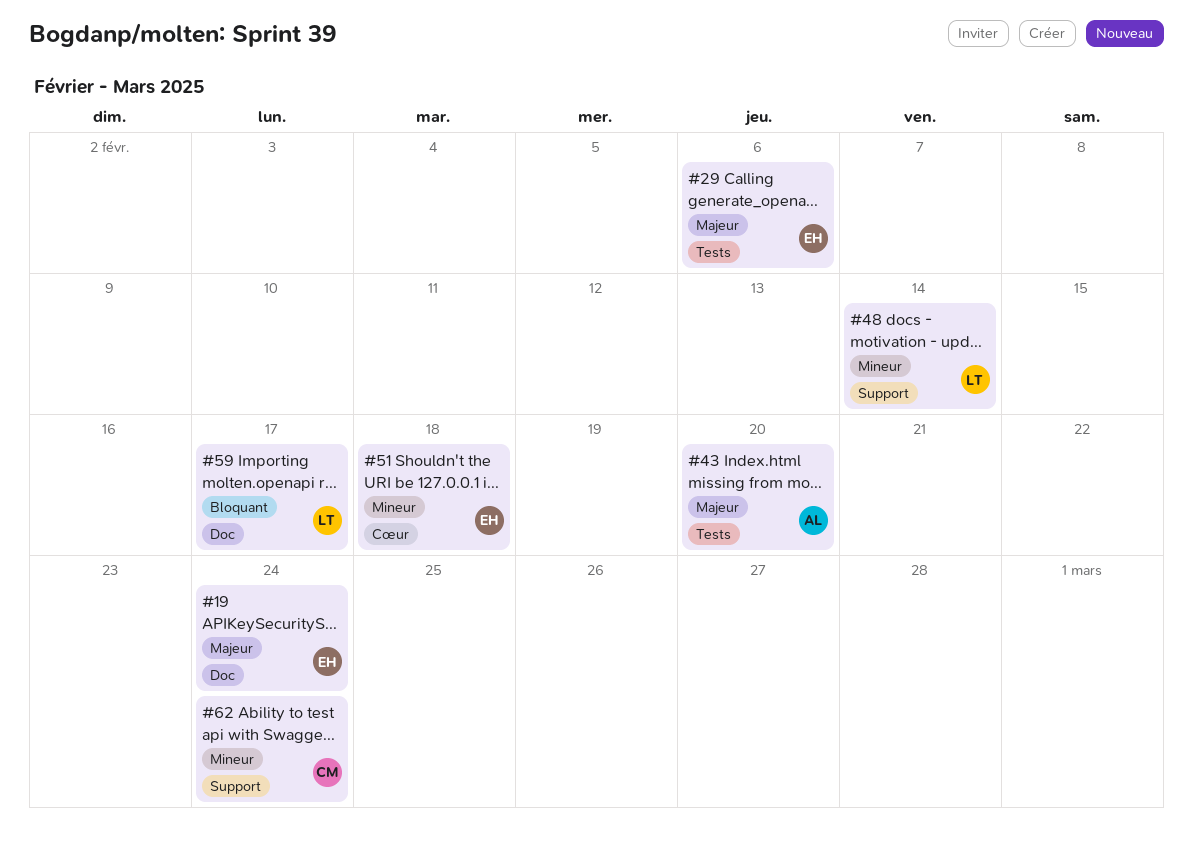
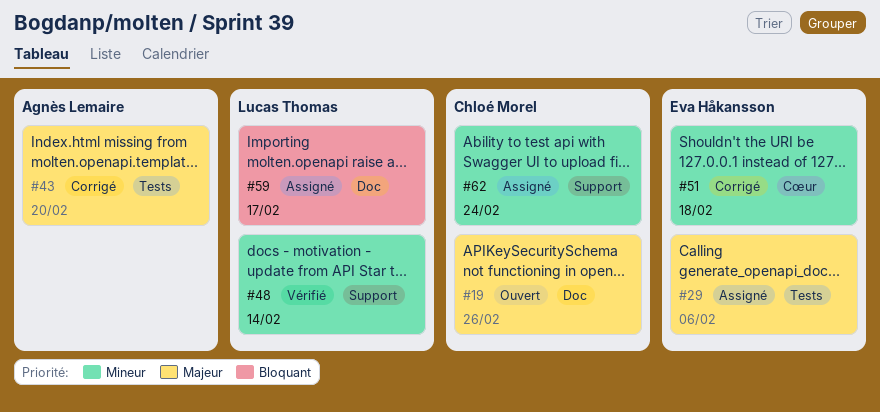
#19, owner: Eva Håkansson -> Chloé Morel
#19, due: Feb 24 -> Feb 26

